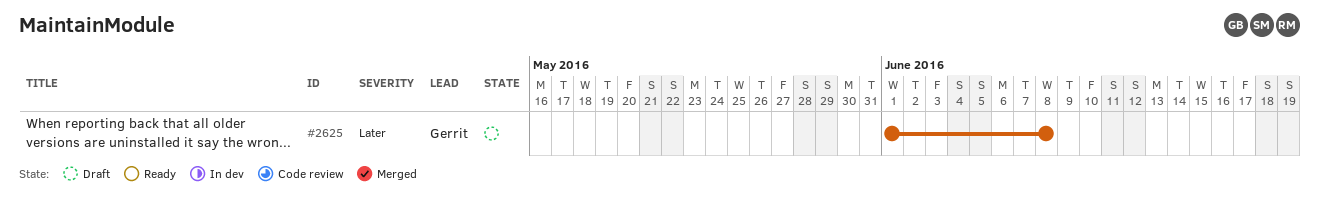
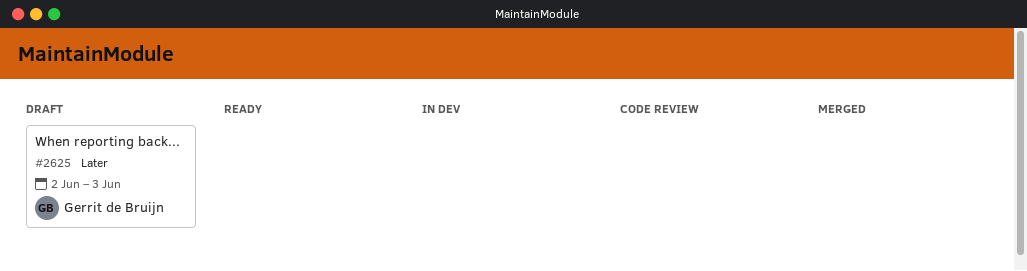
#2625, start: Jun 1 -> Jun 2
#2625, due: Jun 8 -> Jun 3

